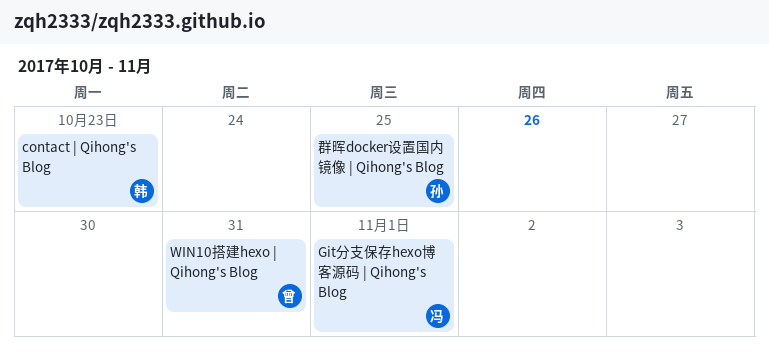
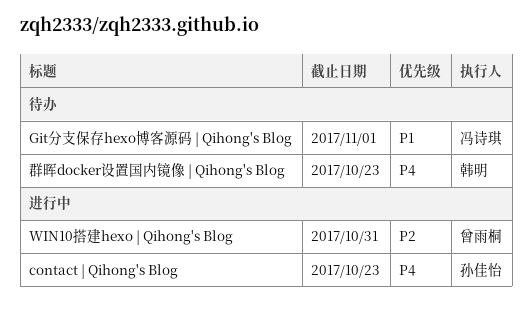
contact | Qihong's Blog, owner: 韩明 -> 孙佳怡
群晖docker设置国内镜像 | Qihong's Blog, owner: 孙佳怡 -> 韩明
群晖docker设置国内镜像 | Qihong's Blog, due: Oct 25 -> Oct 23

